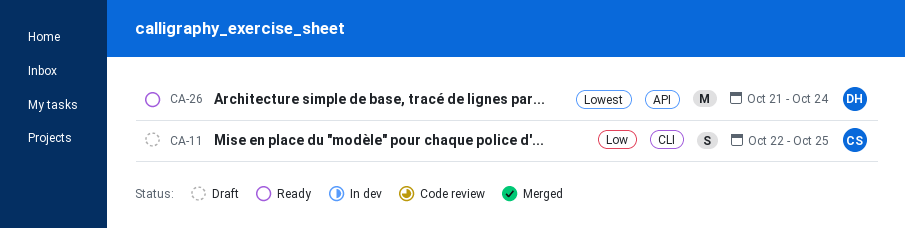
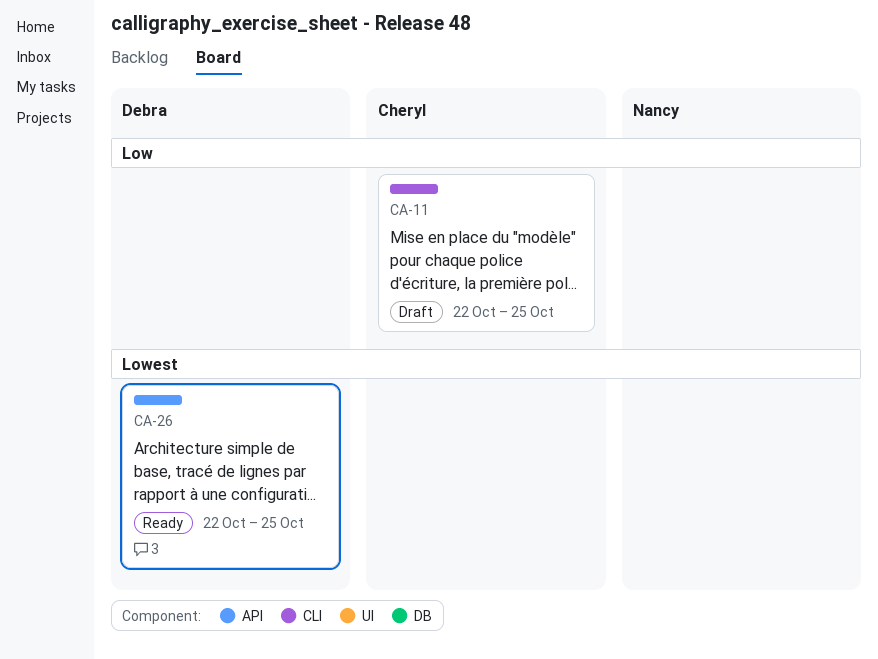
CA-26, start: Oct 21 -> Oct 22
CA-26, due: Oct 24 -> Oct 25

